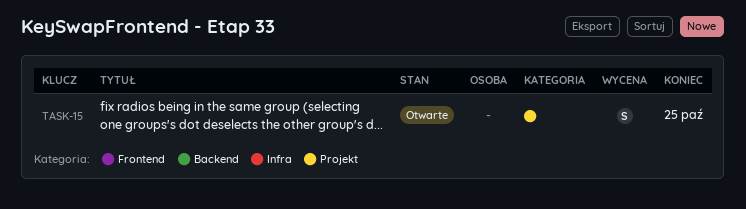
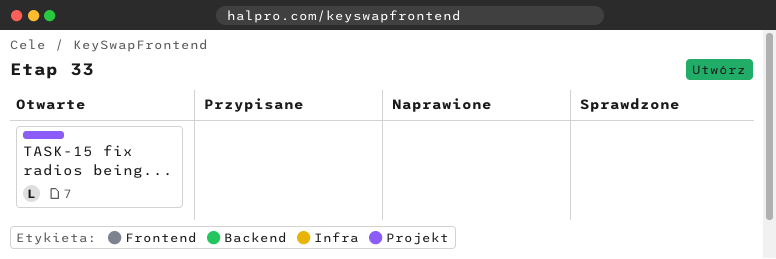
TASK-15, estimate: S -> L

